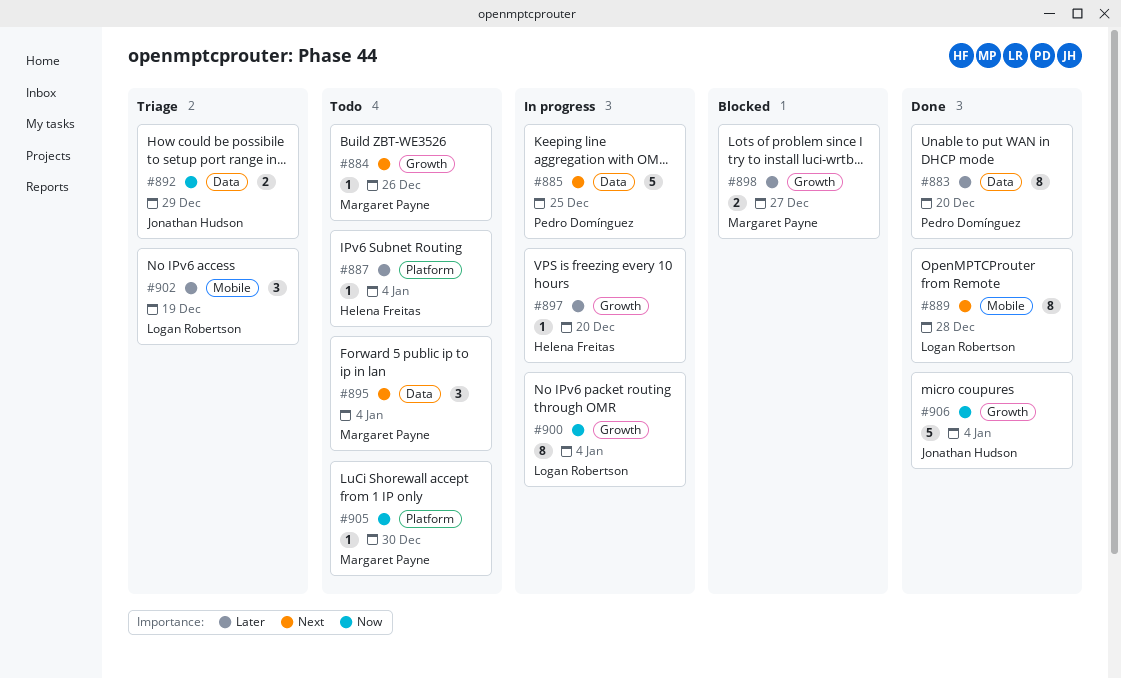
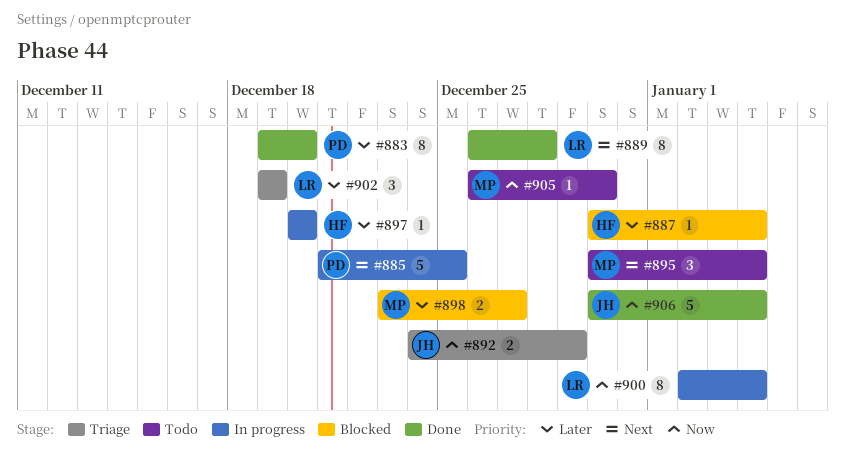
#884: present -> none
#887, status: Todo -> Blocked

